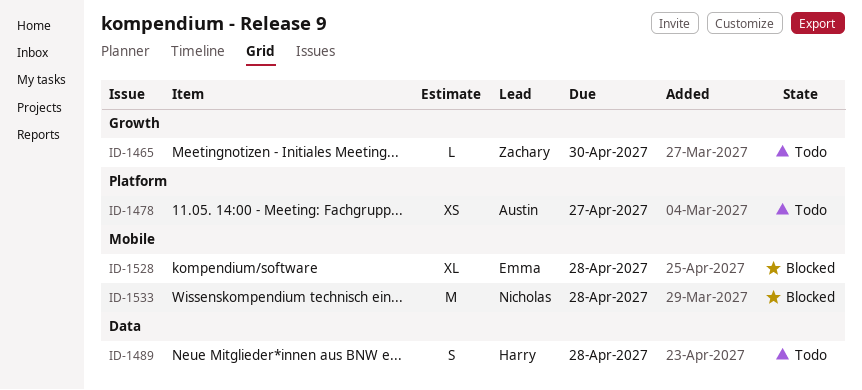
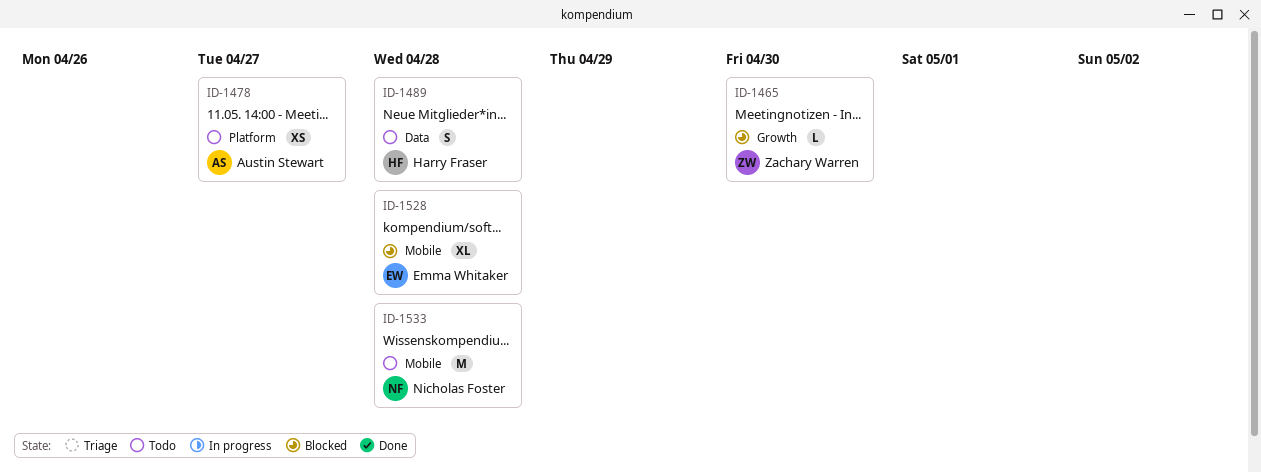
ID-1465, status: Todo -> Blocked
ID-1533, status: Blocked -> Todo

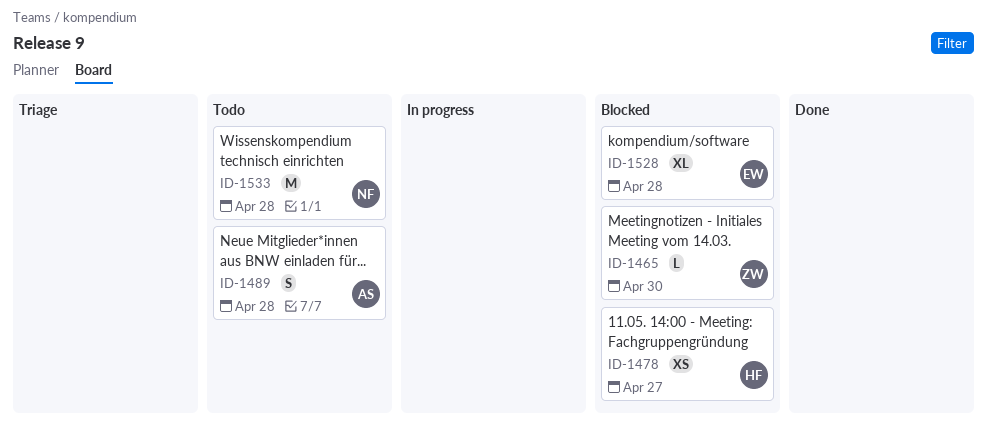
ID-1478, status: Todo -> Blocked
ID-1478, owner: Austin Stewart -> Harry Fraser
ID-1489, owner: Harry Fraser -> Austin Stewart

